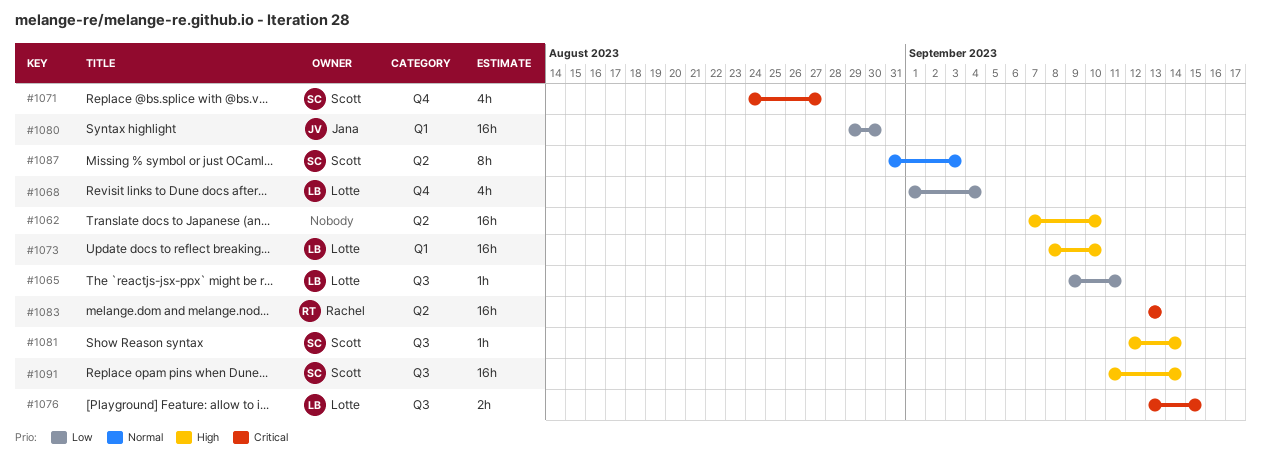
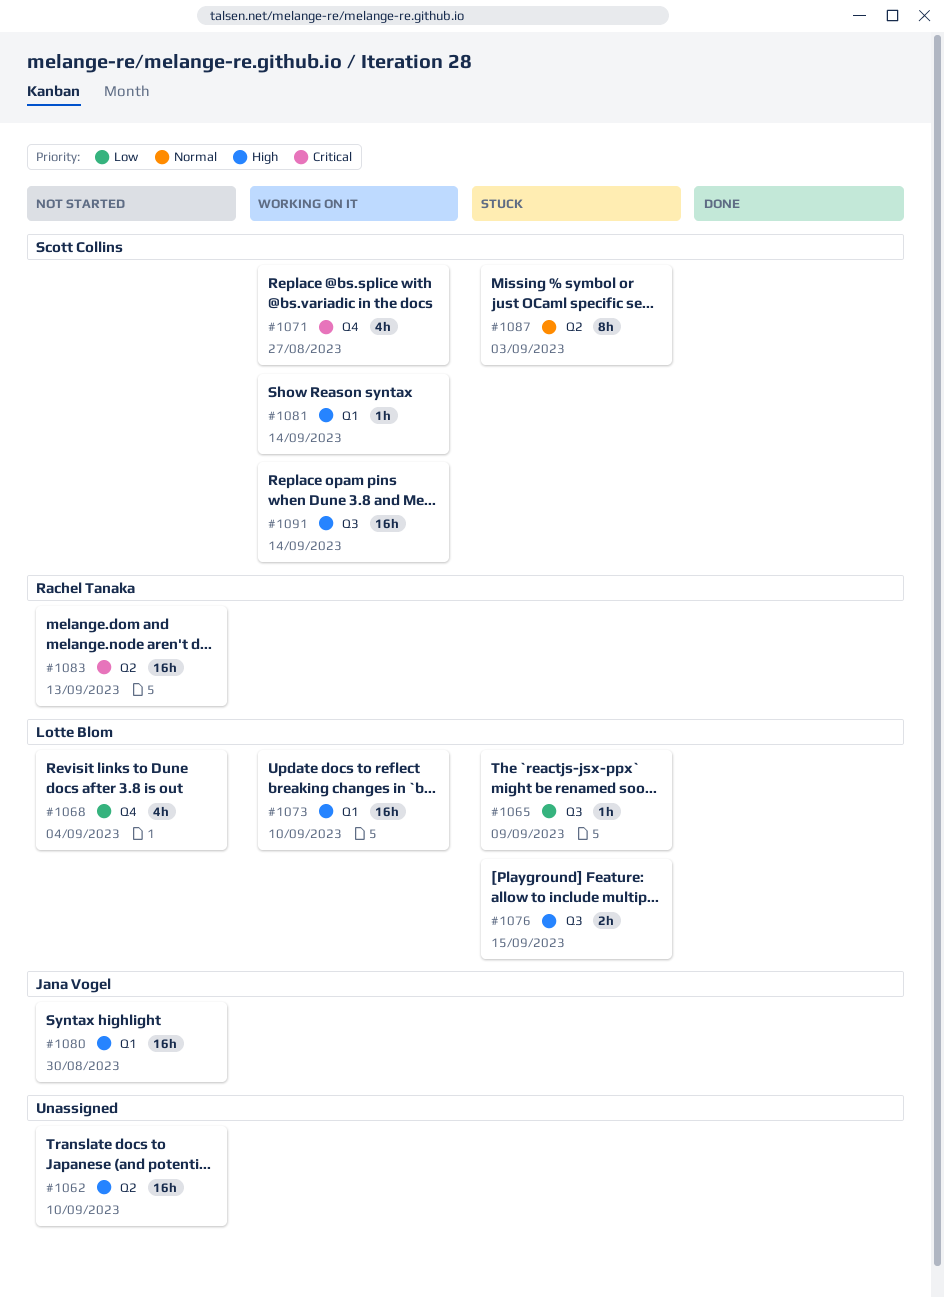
#1065, due: Sep 11 -> Sep 9
#1076, priority: Critical -> High
#1080, priority: Low -> High
#1081, label: Q3 -> Q1

